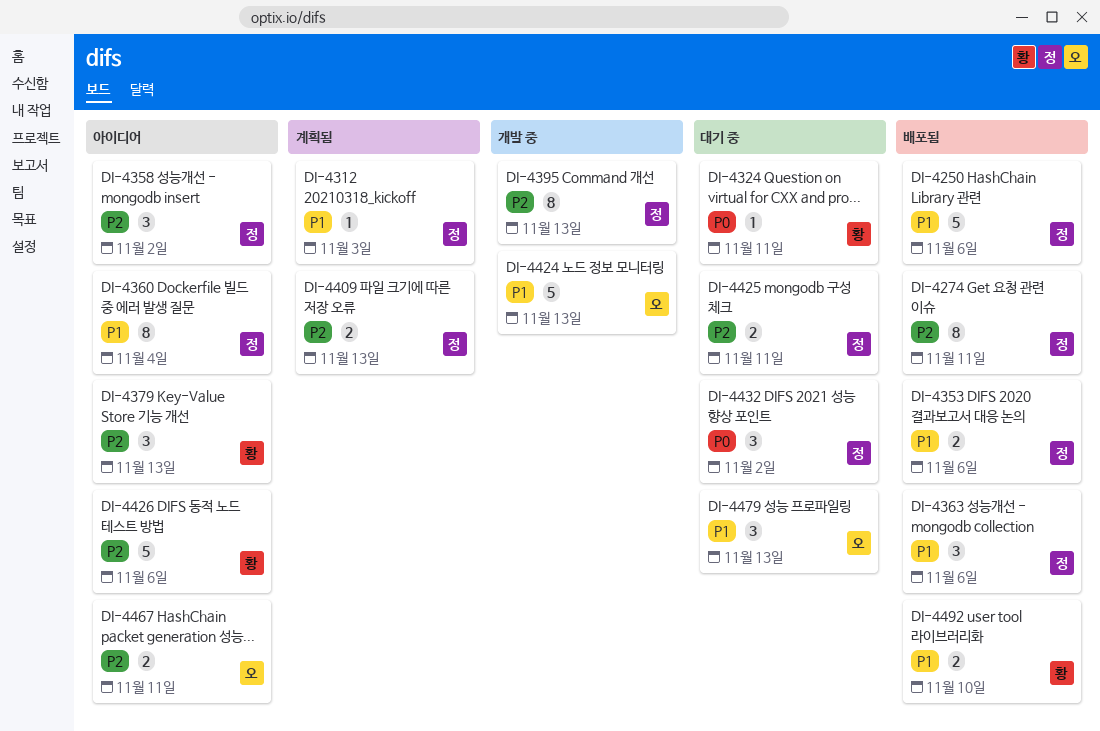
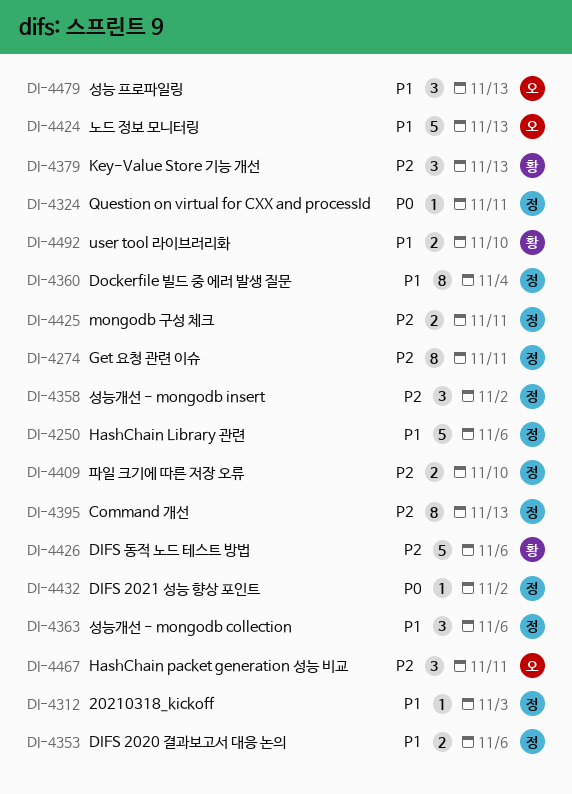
DI-4324, owner: 황 -> 정
DI-4409, due: Nov 13 -> Nov 10
DI-4432, estimate: 3 -> 1
DI-4467, estimate: 2 -> 3

